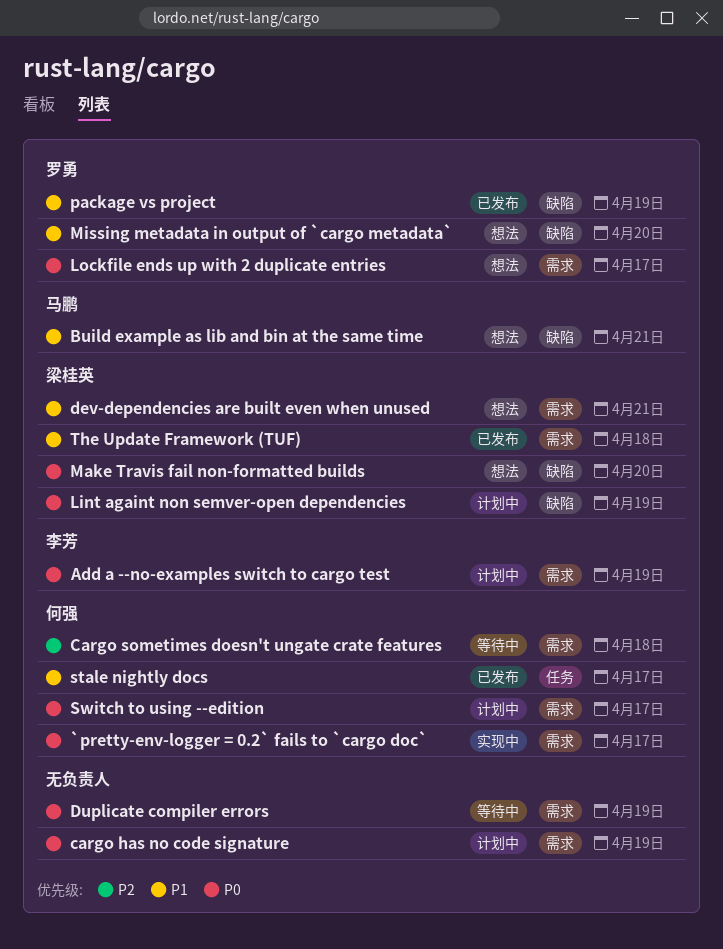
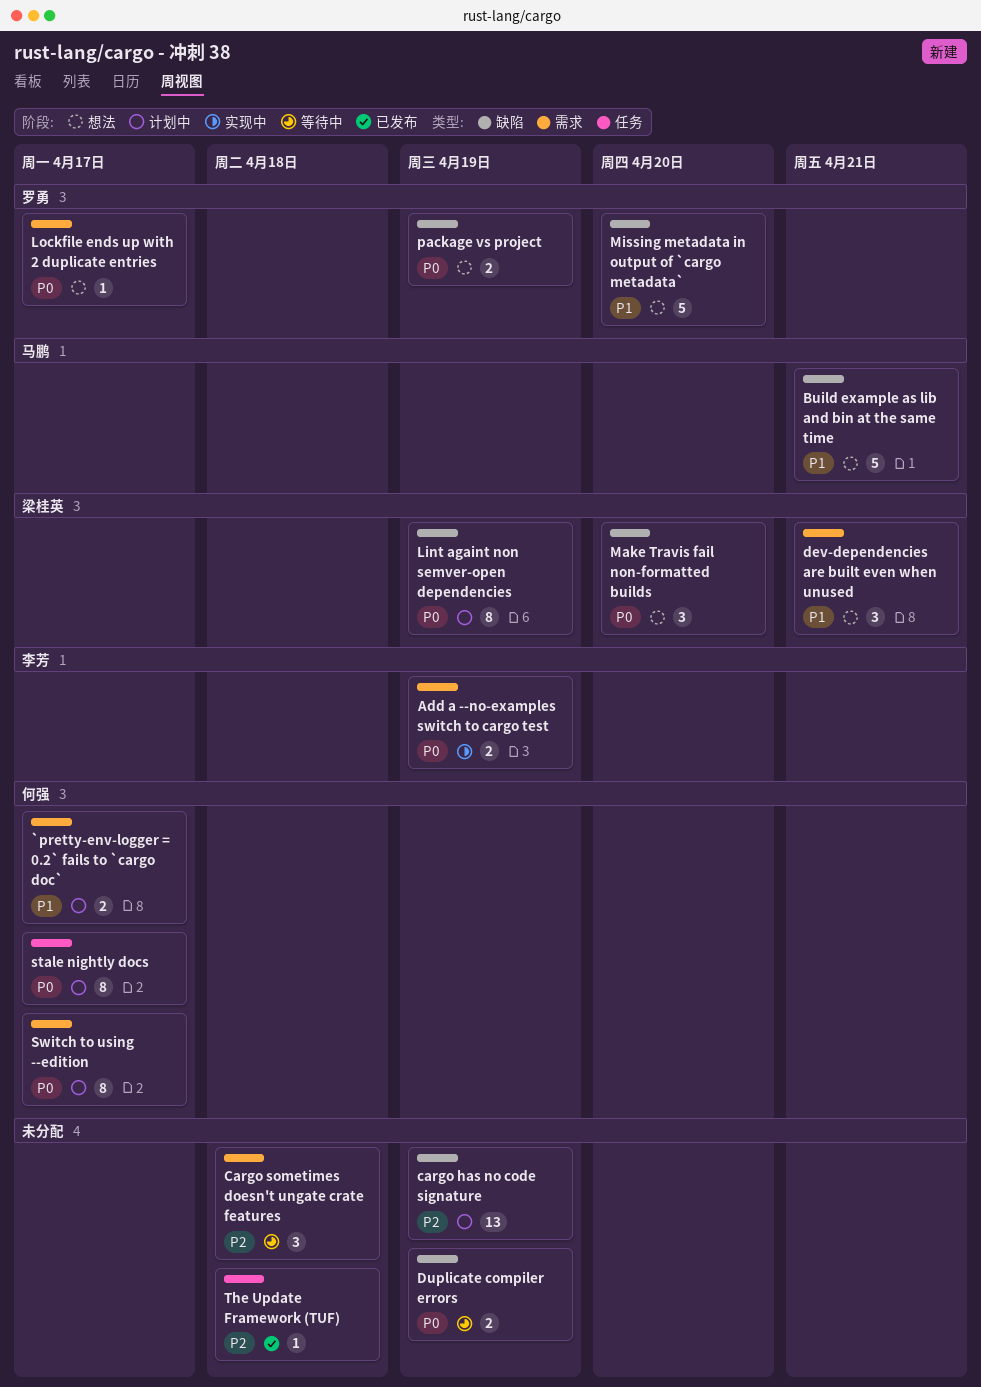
`pretty-env-logger = 0.2` fails to `cargo doc`, status: 实现中 -> 计划中
`pretty-env-logger = 0.2` fails to `cargo doc`, priority: P0 -> P1
Add a --no-examples switch to cargo test, status: 计划中 -> 实现中
cargo has no code signature, priority: P0 -> P2
cargo has no code signature, label: 需求 -> 缺陷
Cargo sometimes doesn't ungate crate features, owner: 何强 -> none
Duplicate compiler errors, label: 需求 -> 缺陷
package vs project, status: 已发布 -> 想法
package vs project, priority: P1 -> P0
stale nightly docs, status: 已发布 -> 计划中
stale nightly docs, priority: P1 -> P0
The Update Framework (TUF), owner: 梁桂英 -> none
The Update Framework (TUF), priority: P1 -> P2
The Update Framework (TUF), label: 需求 -> 任务

